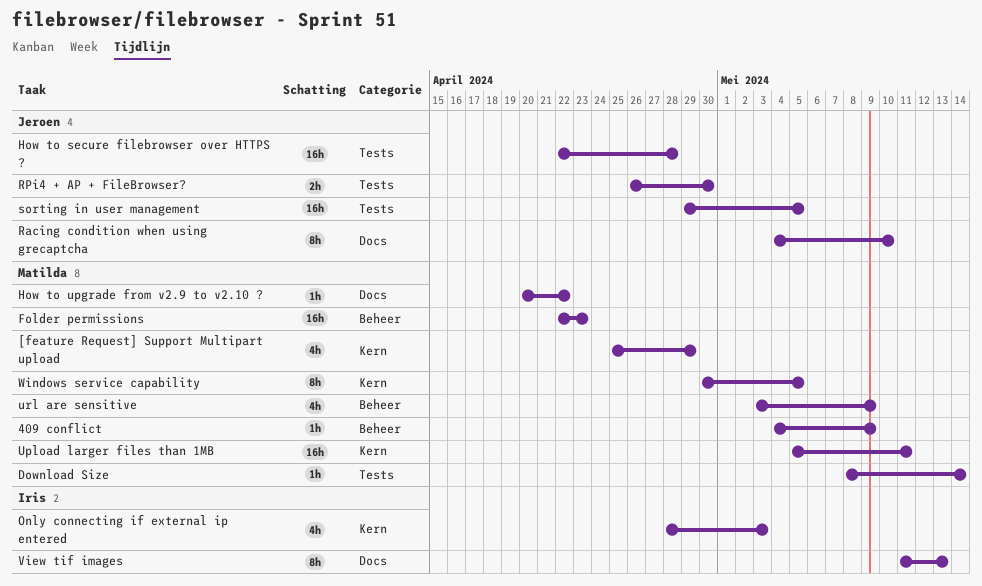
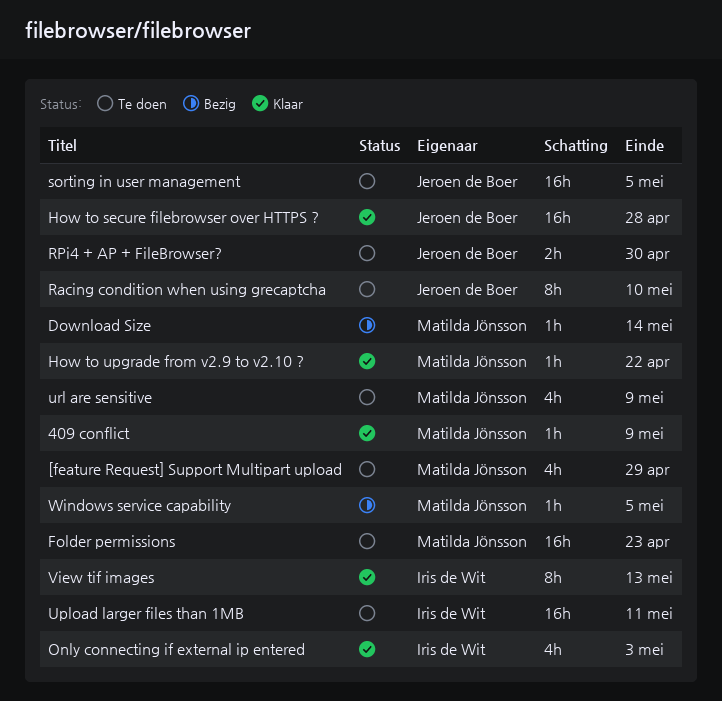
Upload larger files than 1MB, owner: Matilda Jönsson -> Iris de Wit
Windows service capability, estimate: 8h -> 1h

